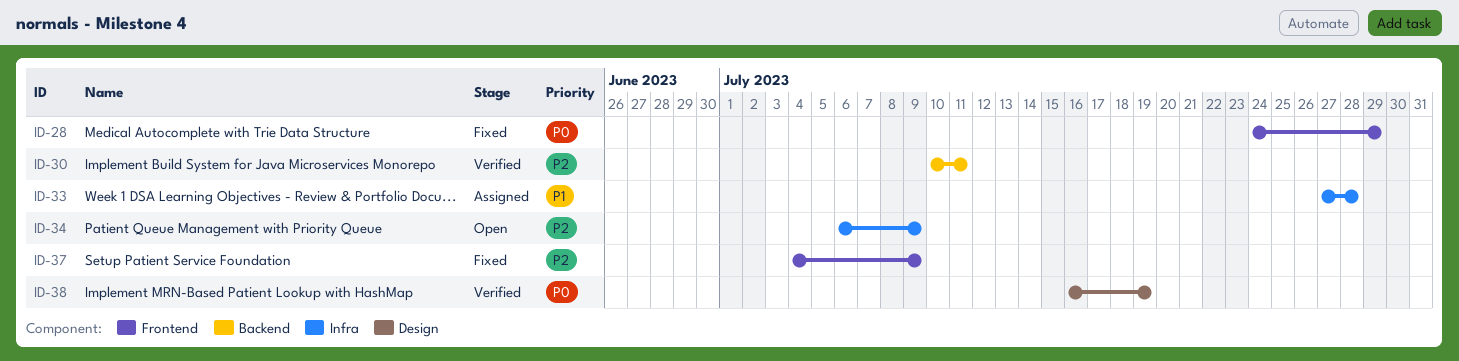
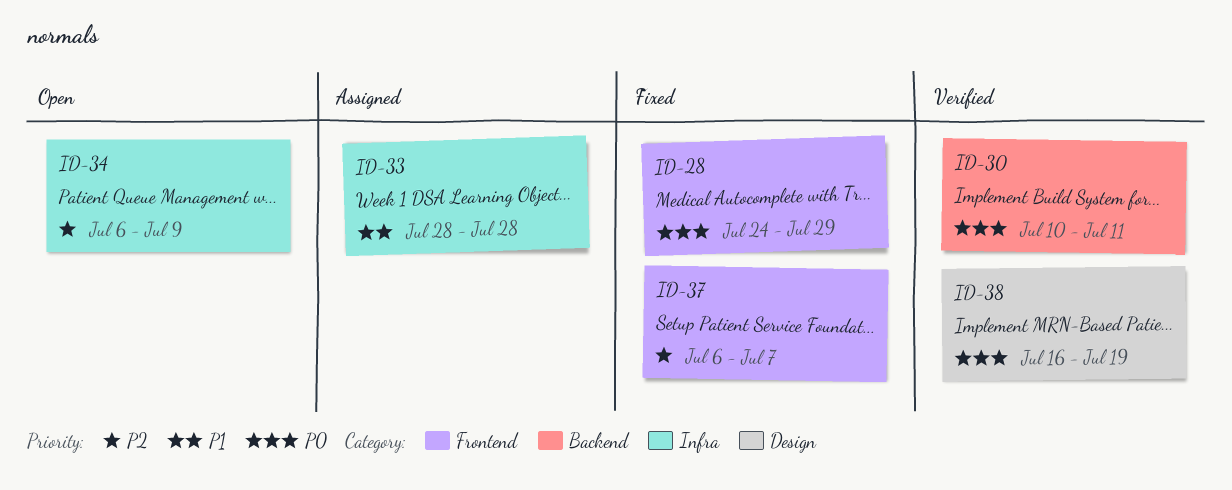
ID-30, priority: P2 -> P0
ID-33, start: Jul 27 -> Jul 28
ID-37, start: Jul 4 -> Jul 6
ID-37, due: Jul 9 -> Jul 7

